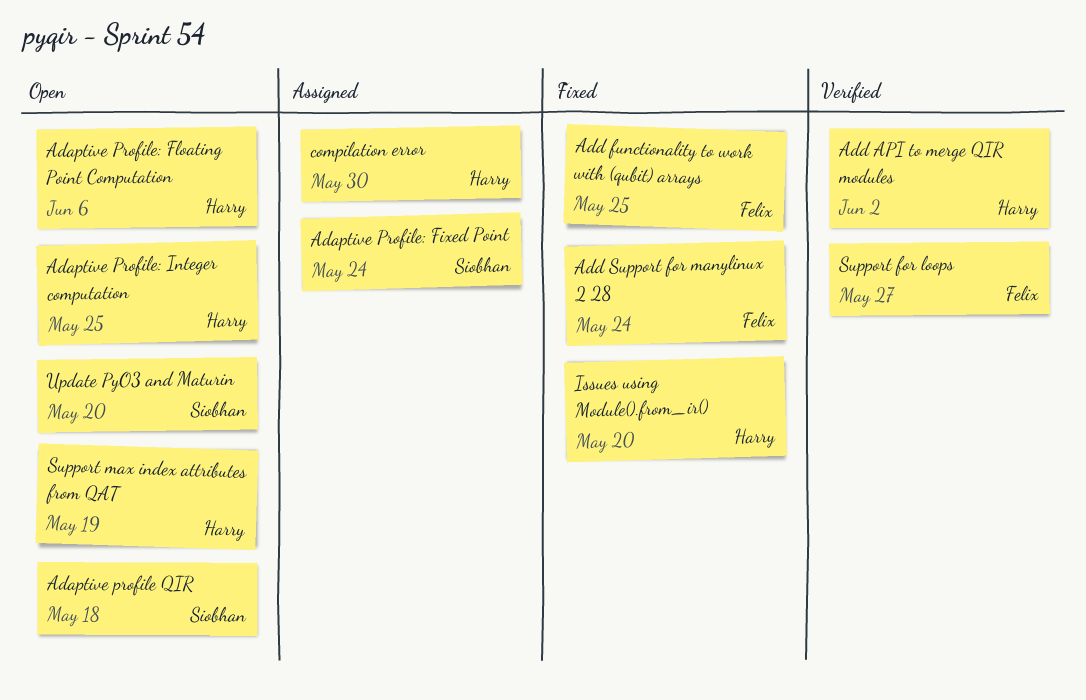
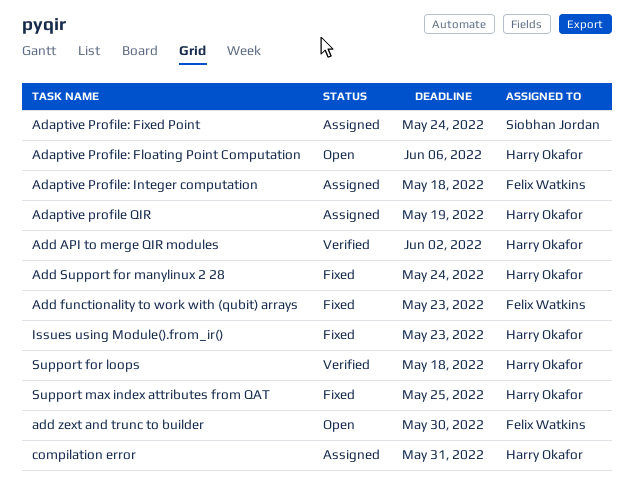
Adaptive profile QIR, status: Open -> Assigned
Adaptive profile QIR, owner: Siobhan Jordan -> Harry Okafor
Adaptive profile QIR, due: May 18 -> May 19
Adaptive Profile: Integer computation, status: Open -> Assigned
Adaptive Profile: Integer computation, owner: Harry Okafor -> Felix Watkins
Adaptive Profile: Integer computation, due: May 25 -> May 18
Add functionality to work with (qubit) arrays, due: May 25 -> May 23
Add Support for manylinux 2 28, owner: Felix Watkins -> Harry Okafor
add zext and trunc to builder: none -> present
compilation error, due: May 30 -> May 31
Issues using Module().from_ir(), due: May 20 -> May 23
Support for loops, owner: Felix Watkins -> Harry Okafor
Support for loops, due: May 27 -> May 18
Support max index attributes from QAT, status: Open -> Fixed
Support max index attributes from QAT, due: May 19 -> May 25
Update PyO3 and Maturin: present -> none

